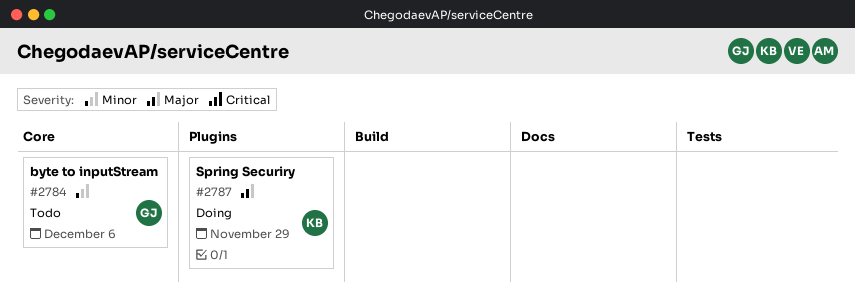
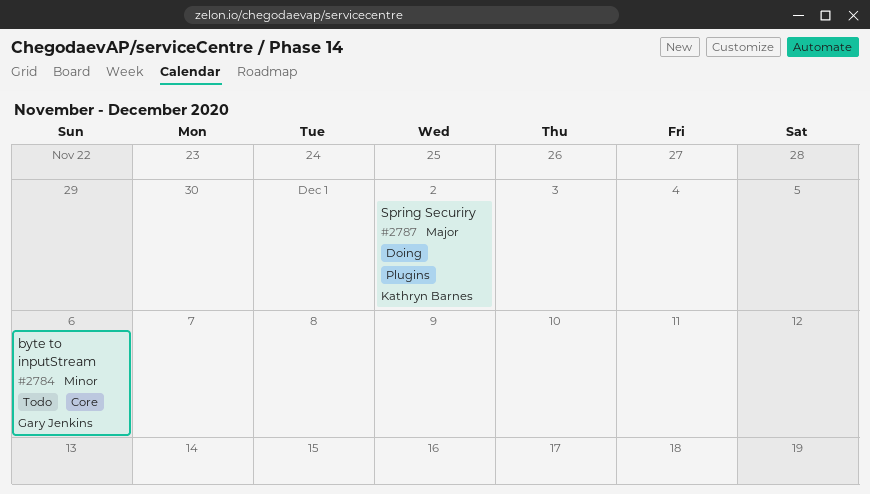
#2787, due: Nov 29 -> Dec 2

